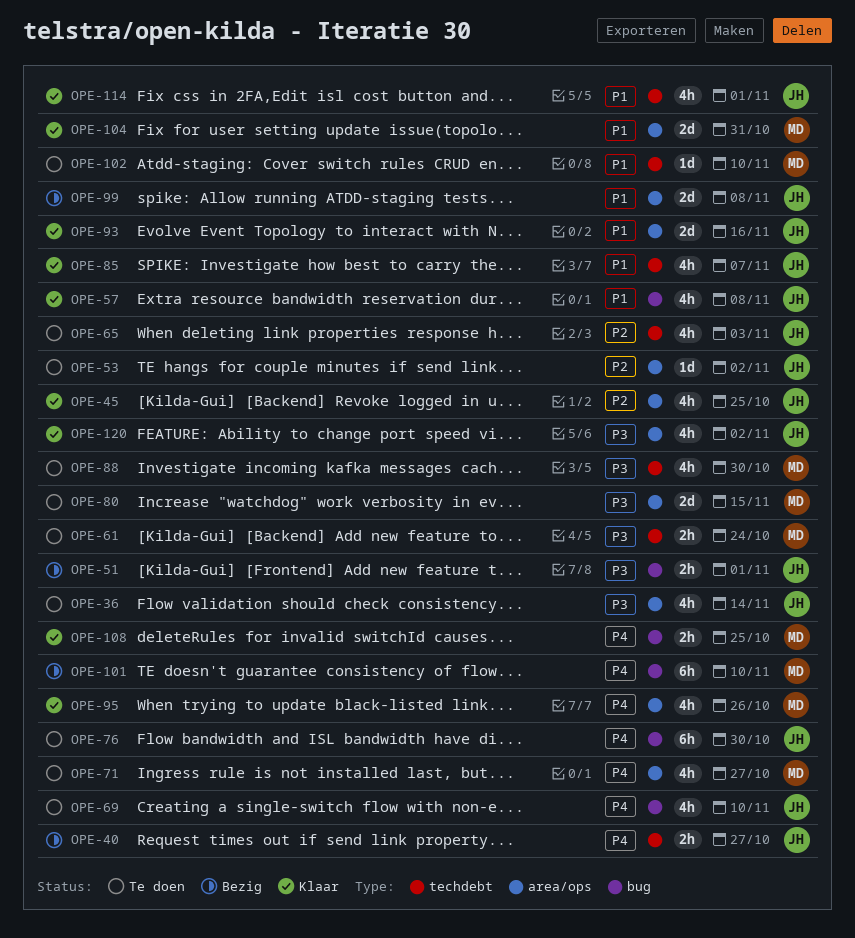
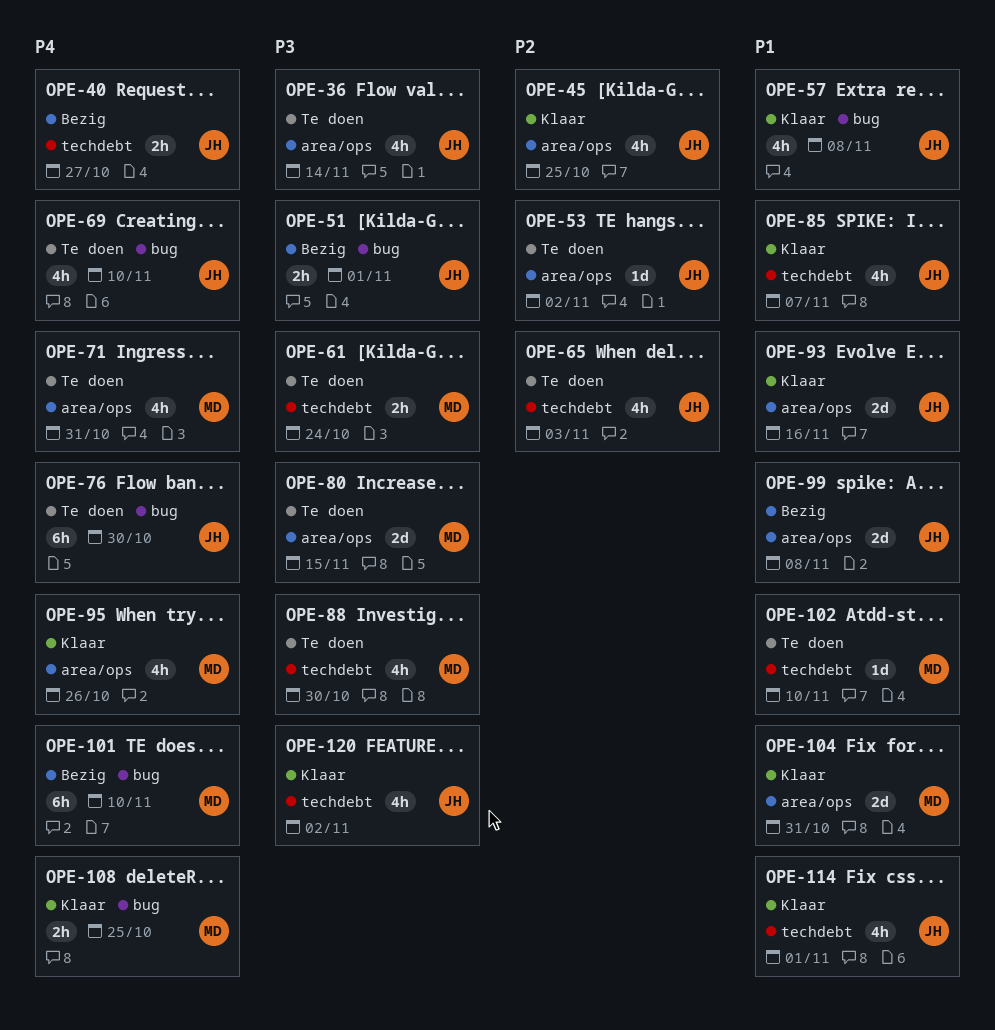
OPE-71, due: Oct 27 -> Oct 31
OPE-120, label: area/ops -> techdebt

